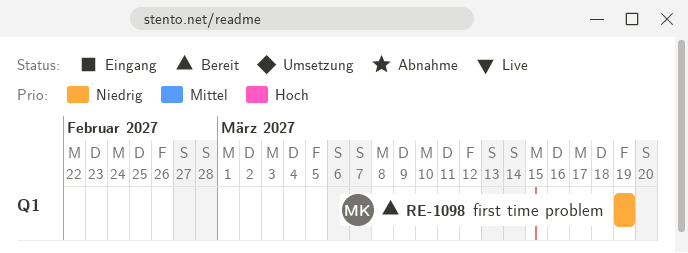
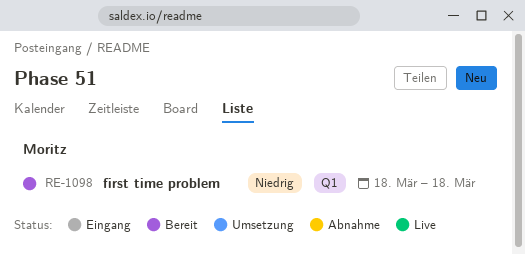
RE-1098, start: Mar 19 -> Mar 18
RE-1098, due: Mar 19 -> Mar 18

